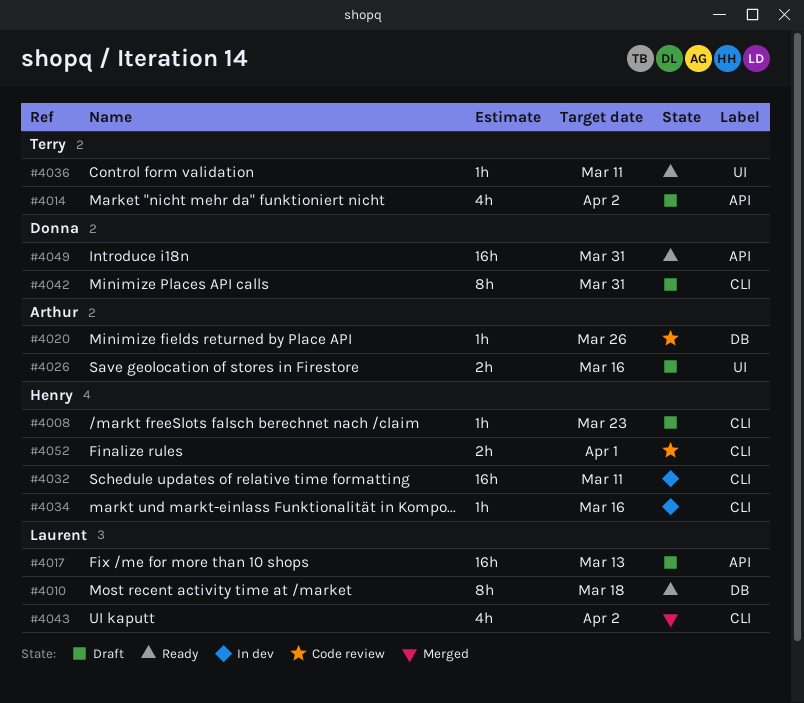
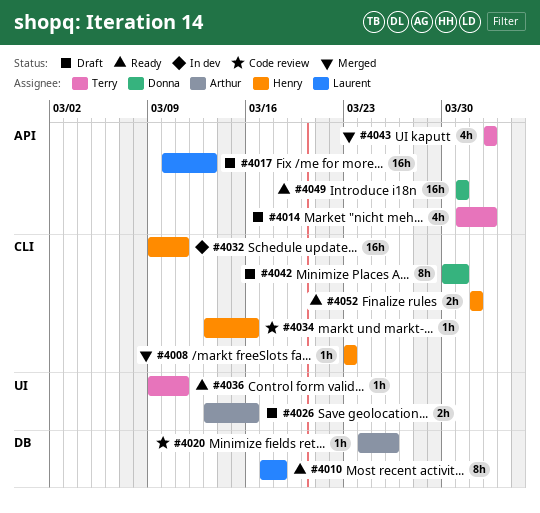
#4008, status: Draft -> Merged
#4034, status: In dev -> Code review
#4043, owner: Laurent -> Terry
#4043, label: CLI -> API
#4052, status: Code review -> Ready

